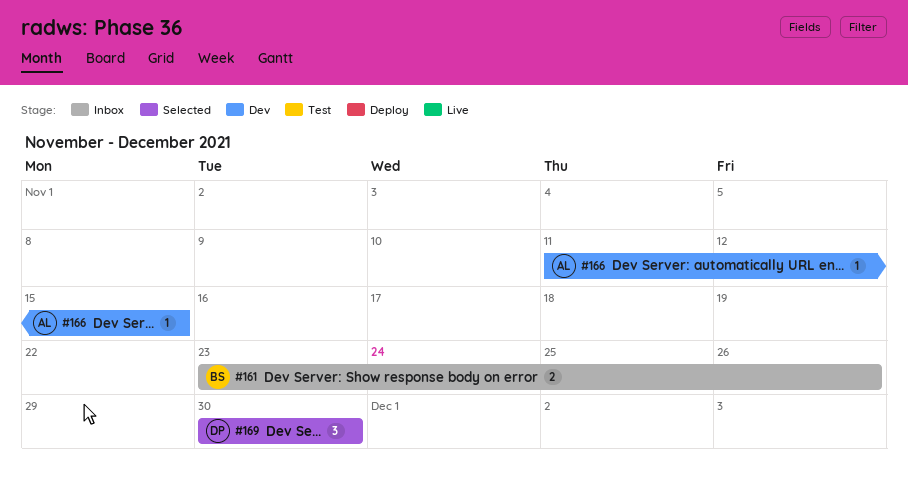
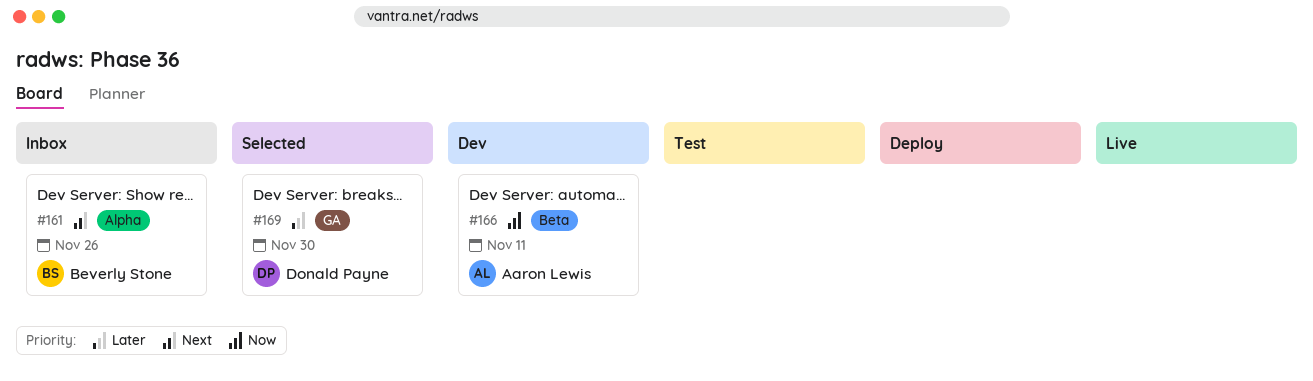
#166, due: Nov 15 -> Nov 11

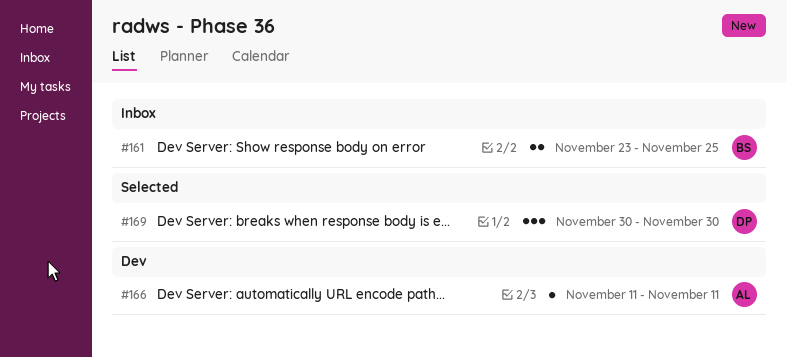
#161, due: Nov 26 -> Nov 25

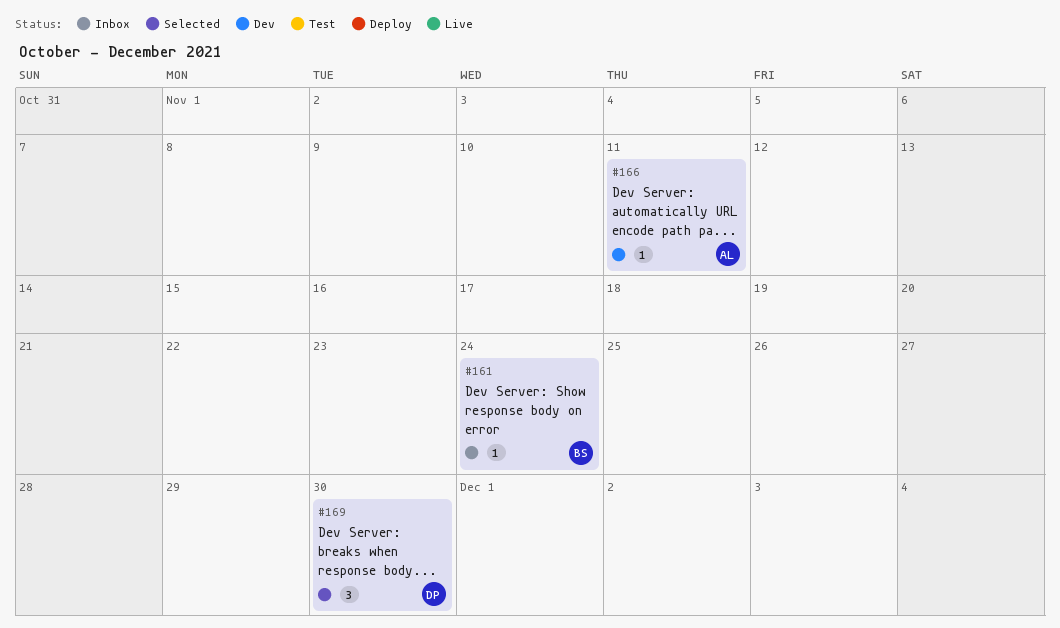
#161, estimate: 2 -> 1
#161, due: Nov 25 -> Nov 24

